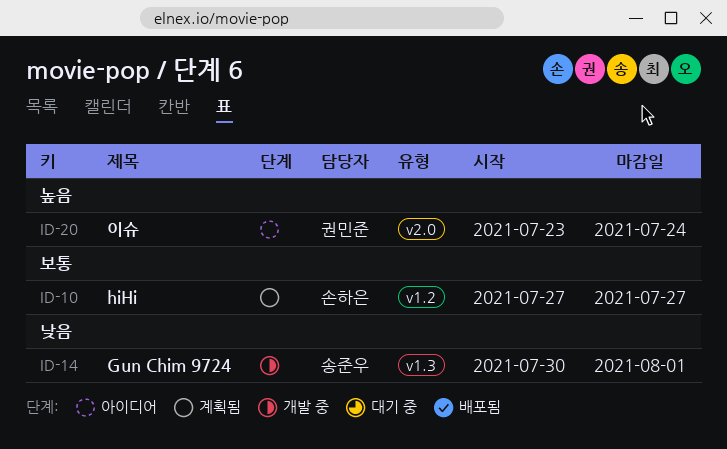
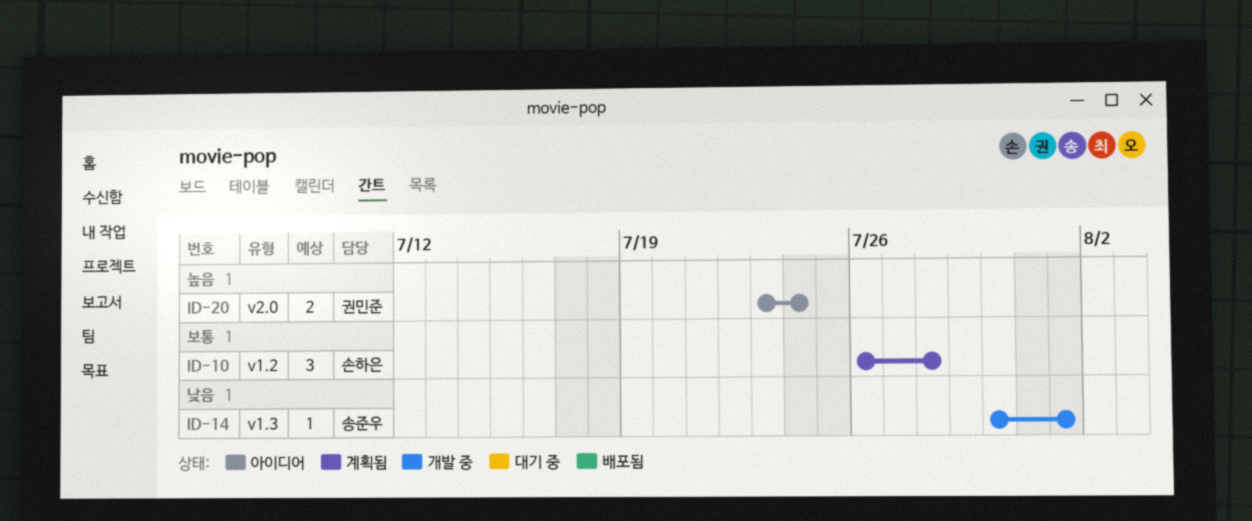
ID-10, start: Jul 27 -> Jul 26
ID-10, due: Jul 27 -> Jul 28

